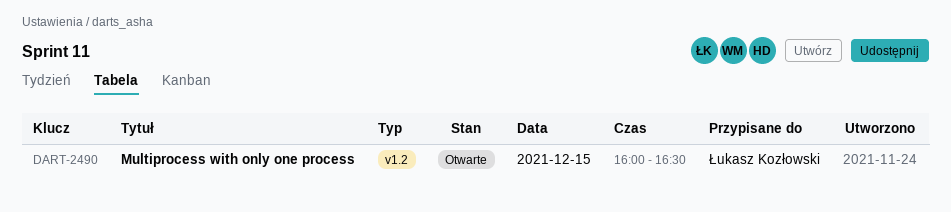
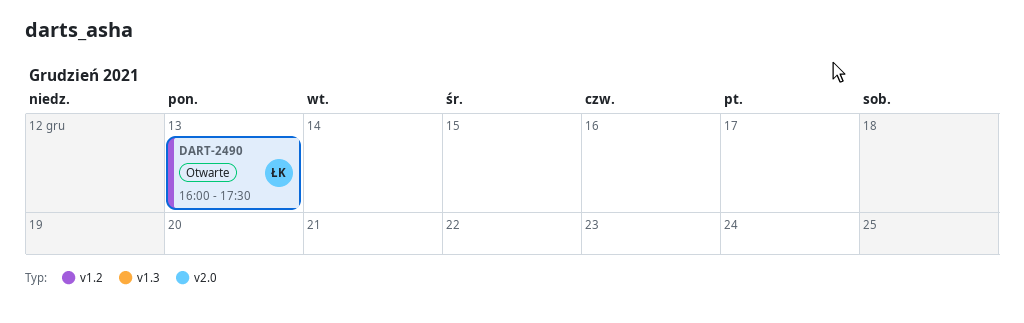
DART-2490, day: Dec 15 -> Dec 13
DART-2490, ends: 16:30 -> 17:30

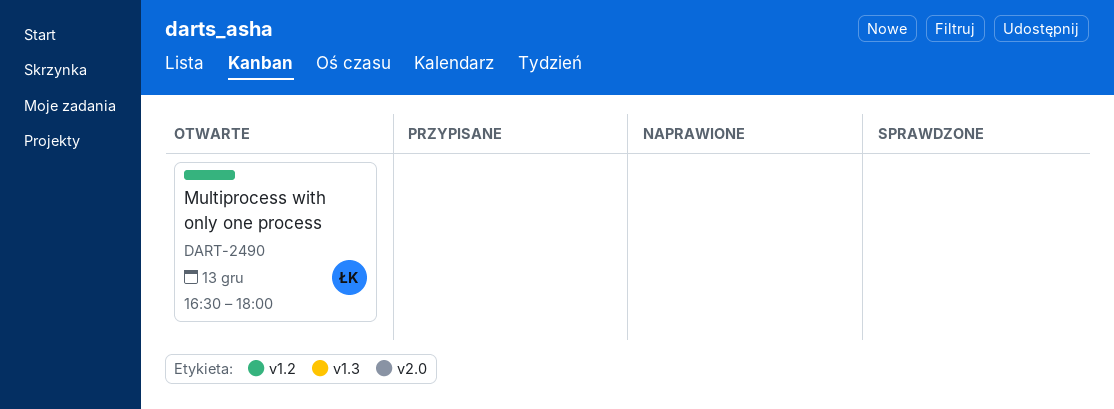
DART-2490, begins: 16:00 -> 16:30
DART-2490, ends: 17:30 -> 18:00

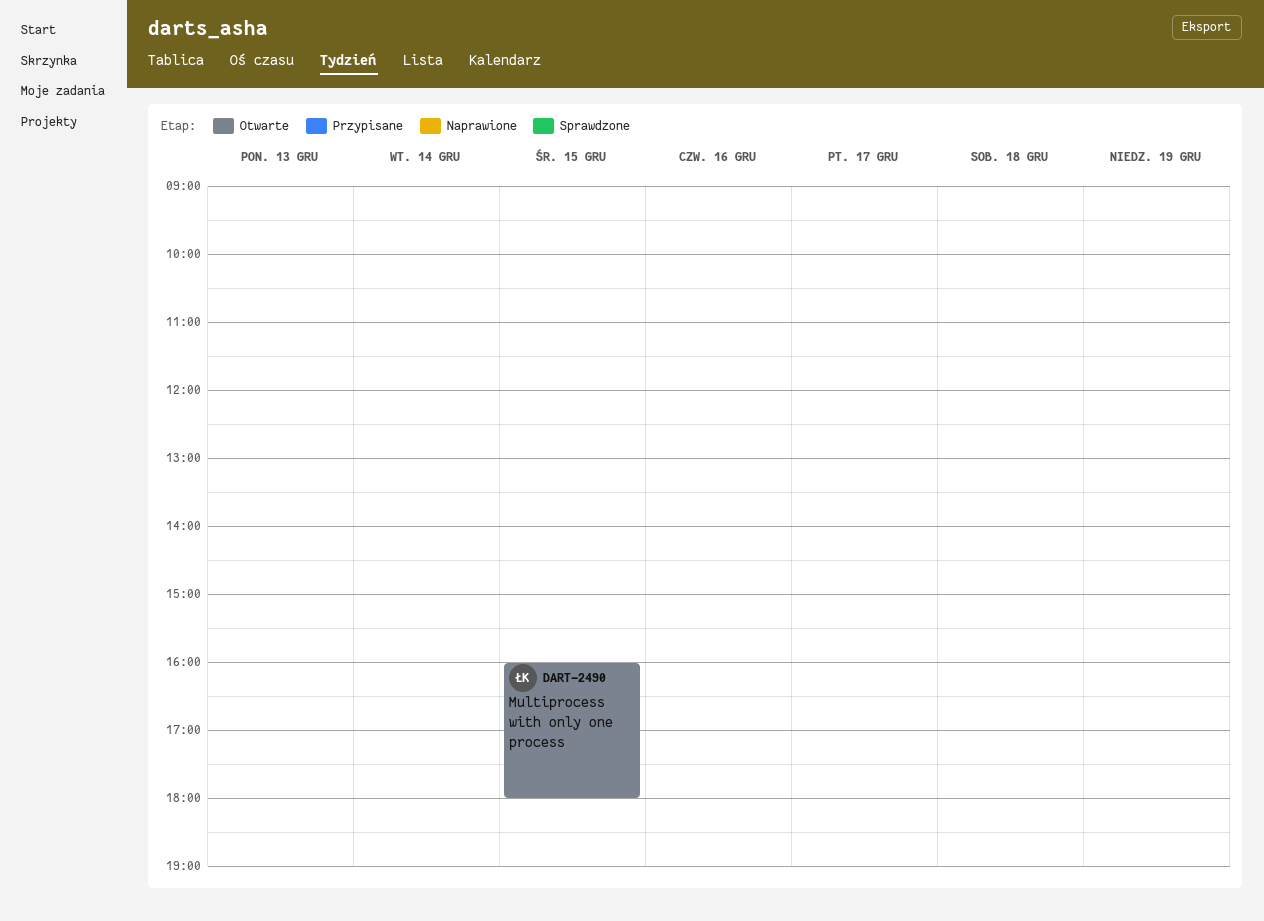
DART-2490, day: Dec 13 -> Dec 15
DART-2490, begins: 16:30 -> 16:00

